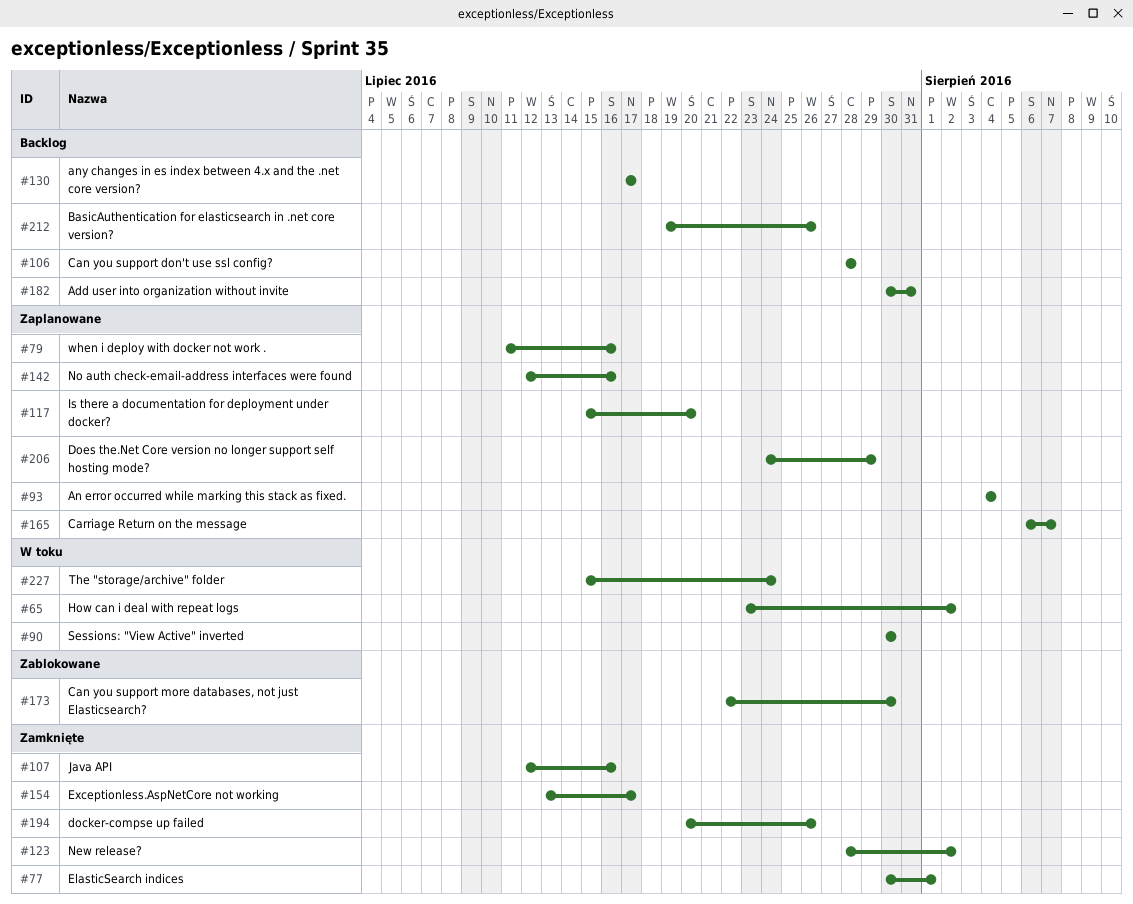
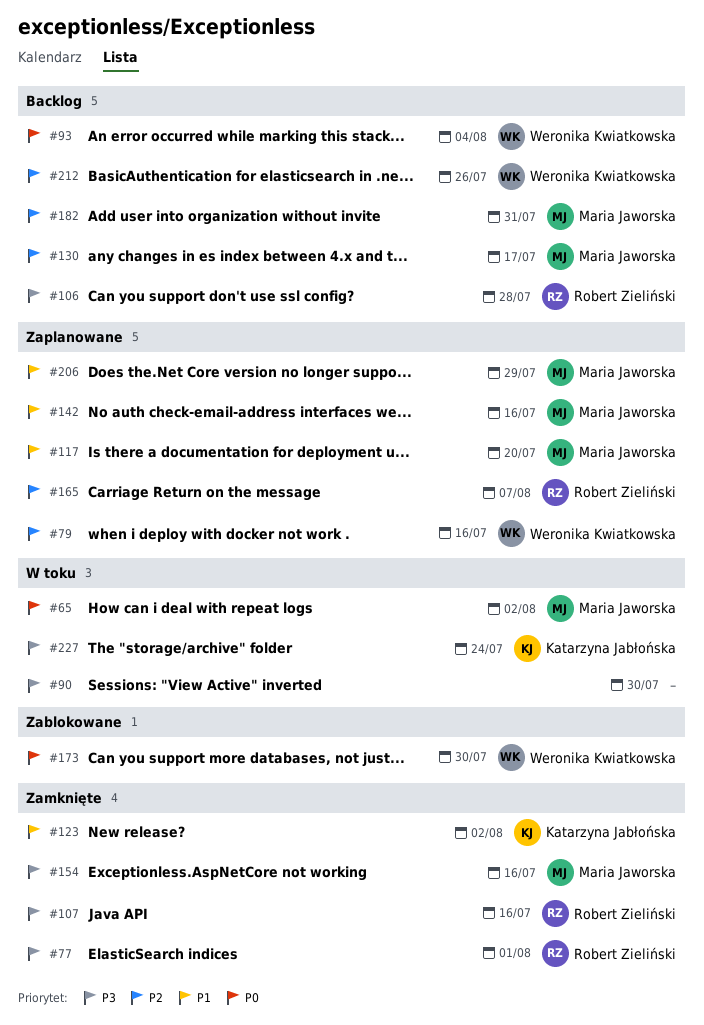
#93, status: Zaplanowane -> Backlog
#154, due: Jul 17 -> Jul 16
#194: present -> none

